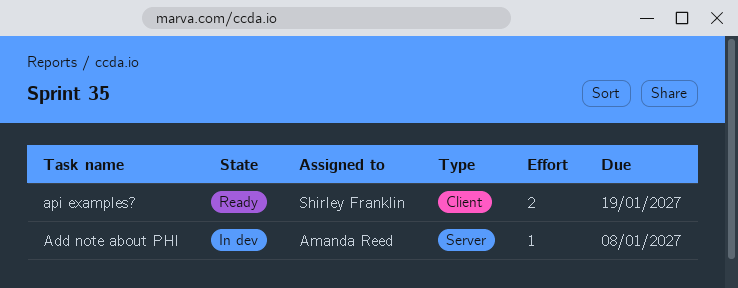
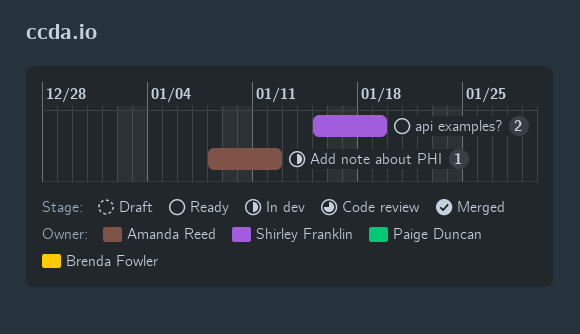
Add note about PHI, due: Jan 8 -> Jan 12

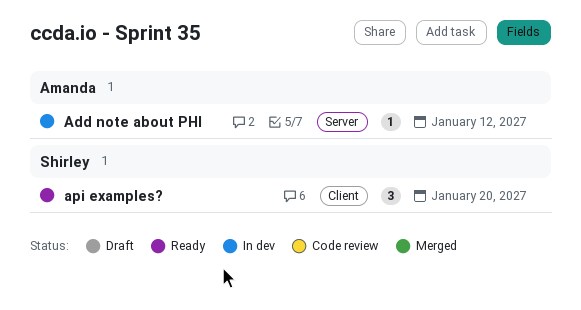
api examples?, estimate: 2 -> 3
api examples?, due: Jan 19 -> Jan 20

